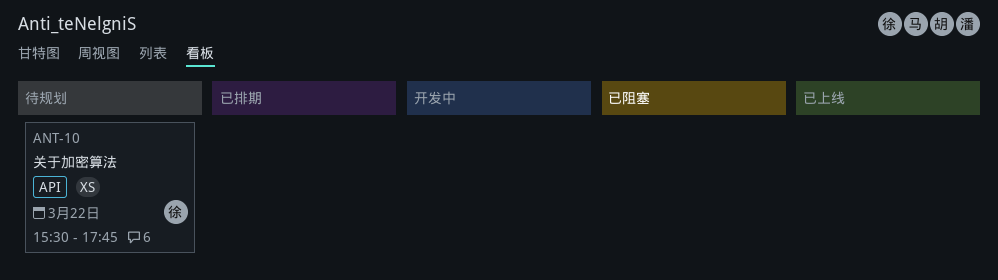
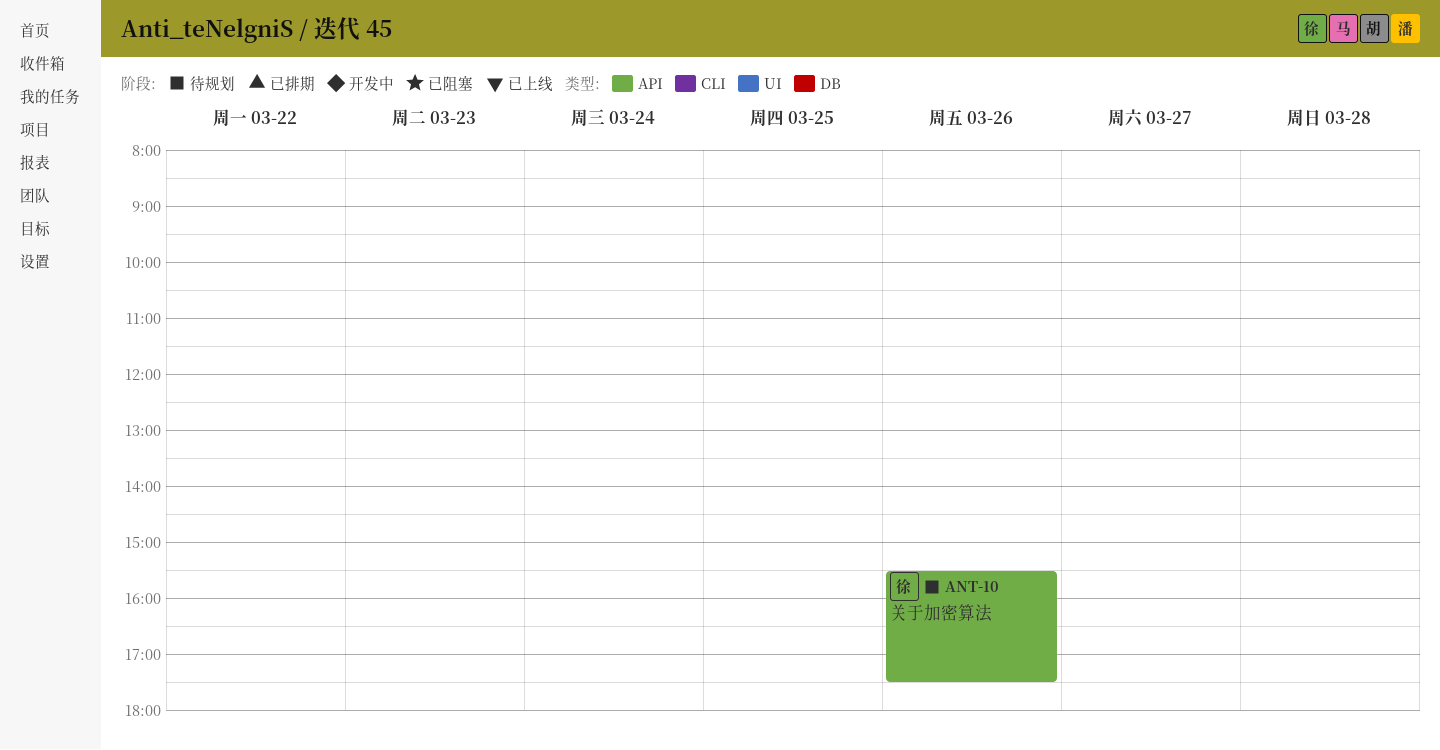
ANT-10, day: Mar 22 -> Mar 26
ANT-10, ends: 17:45 -> 17:30

